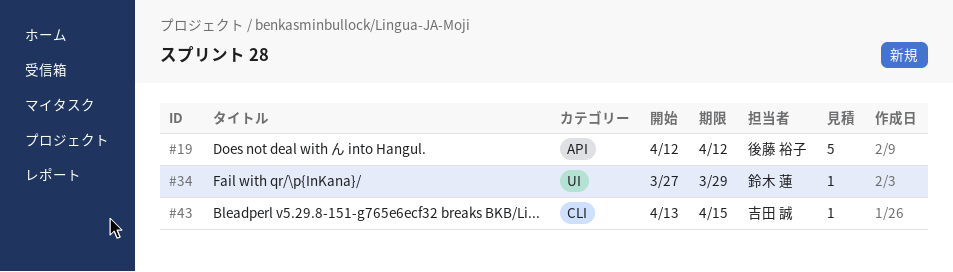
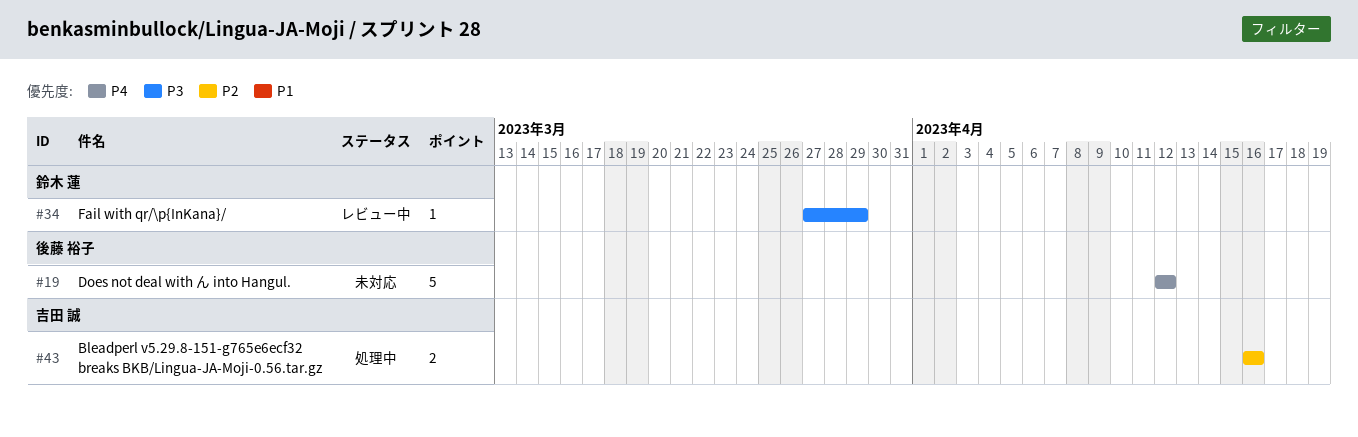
#43, estimate: 1 -> 2
#43, start: Apr 13 -> Apr 16
#43, due: Apr 15 -> Apr 16

